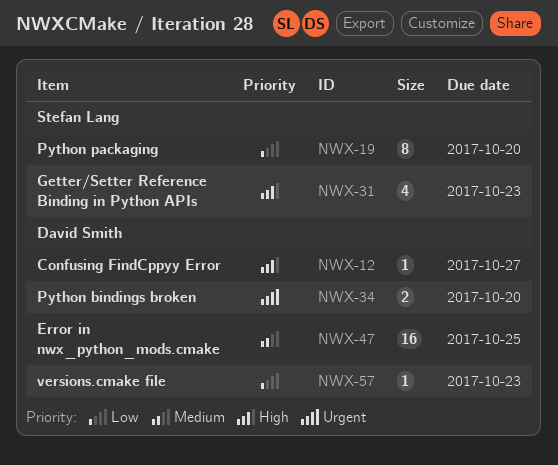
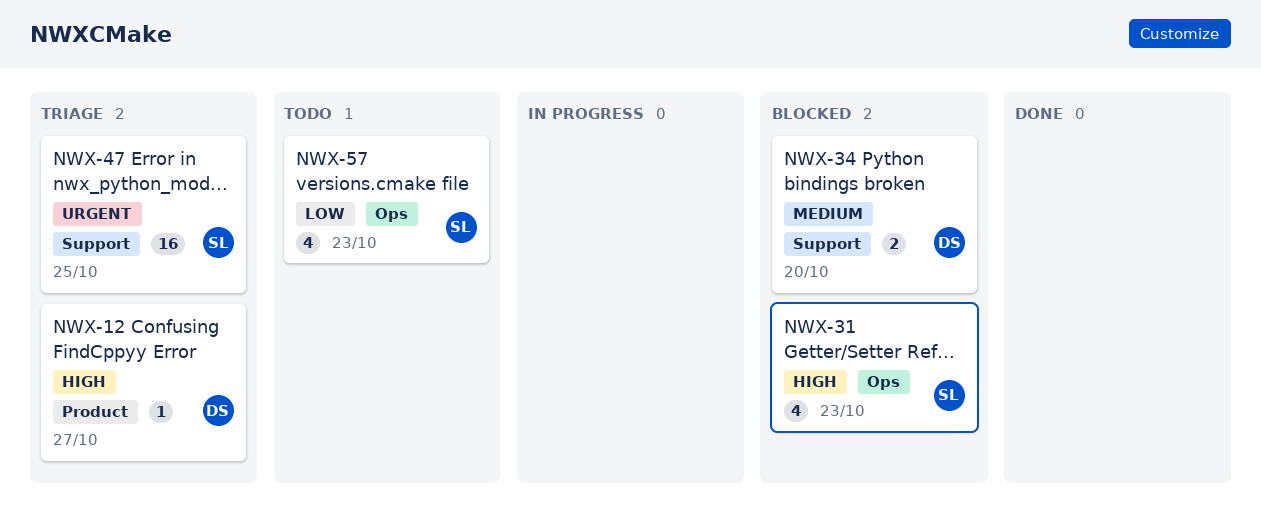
NWX-19: present -> none
NWX-34, priority: Urgent -> Medium
NWX-47, owner: David Smith -> Stefan Lang
NWX-47, priority: Medium -> Urgent
NWX-57, owner: David Smith -> Stefan Lang
NWX-57, estimate: 1 -> 4

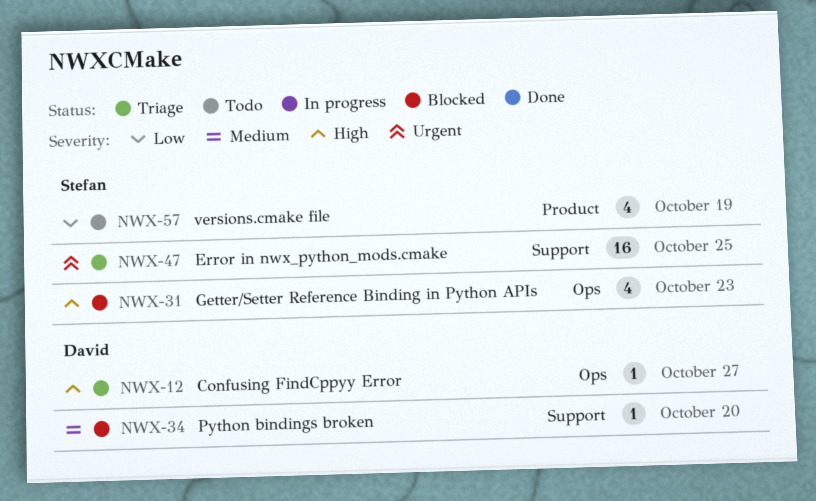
NWX-12, label: Product -> Ops
NWX-34, estimate: 2 -> 1
NWX-57, label: Ops -> Product
NWX-57, due: Oct 23 -> Oct 19

